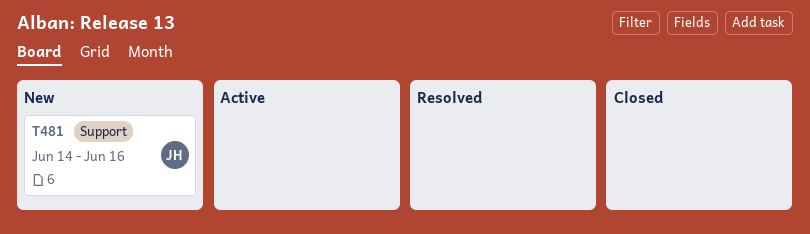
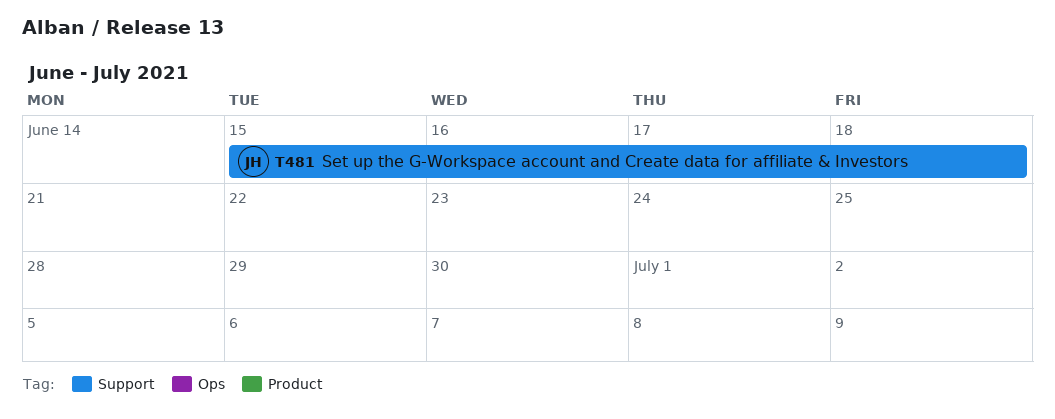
T481, start: Jun 14 -> Jun 15
T481, due: Jun 16 -> Jun 18

